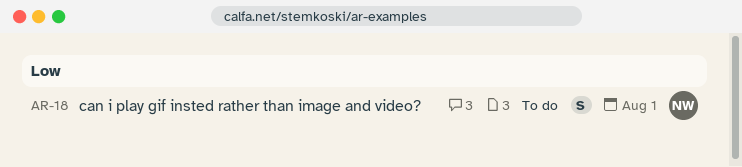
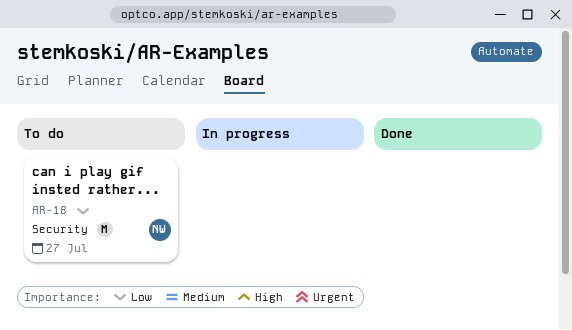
AR-18, estimate: S -> M
AR-18, due: Aug 1 -> Jul 27

